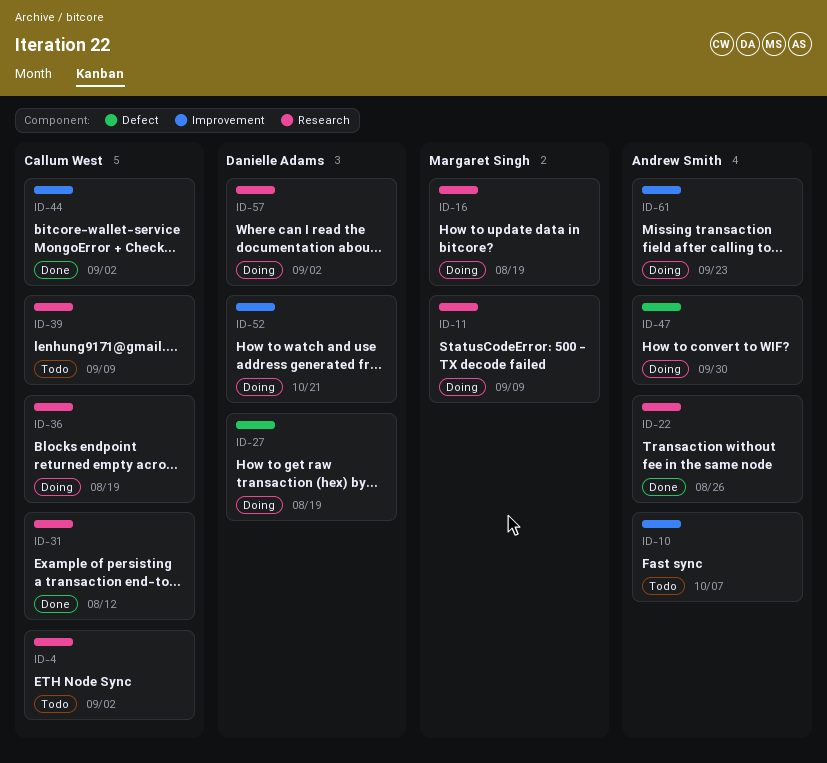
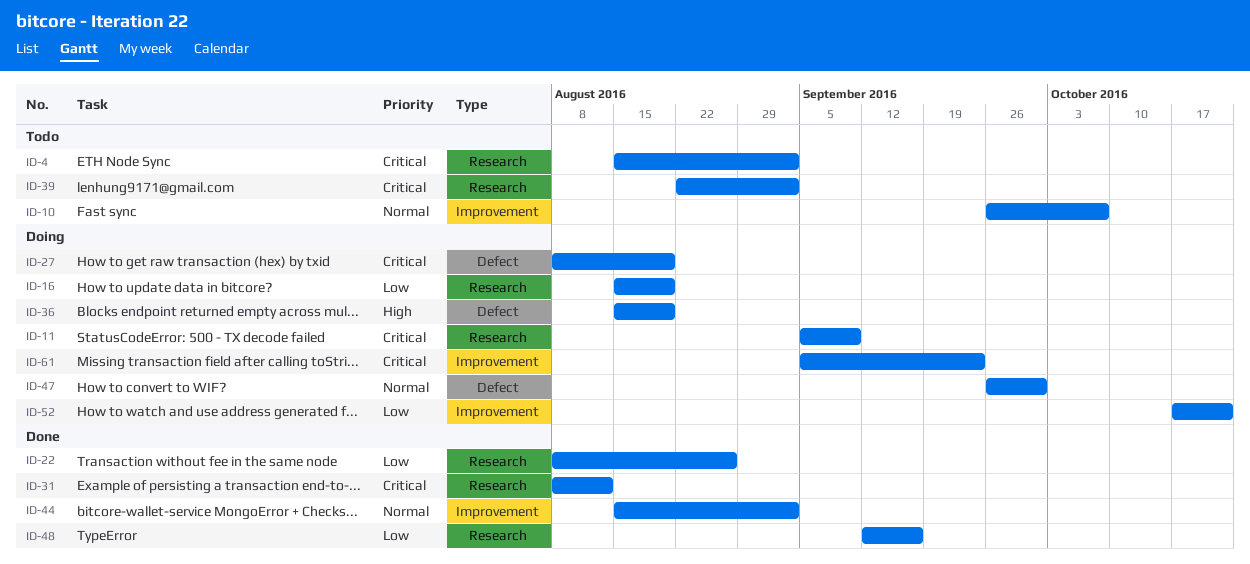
ID-36, label: Research -> Defect
ID-39, due: Sep 9 -> Sep 2
ID-48: none -> present
ID-57: present -> none

